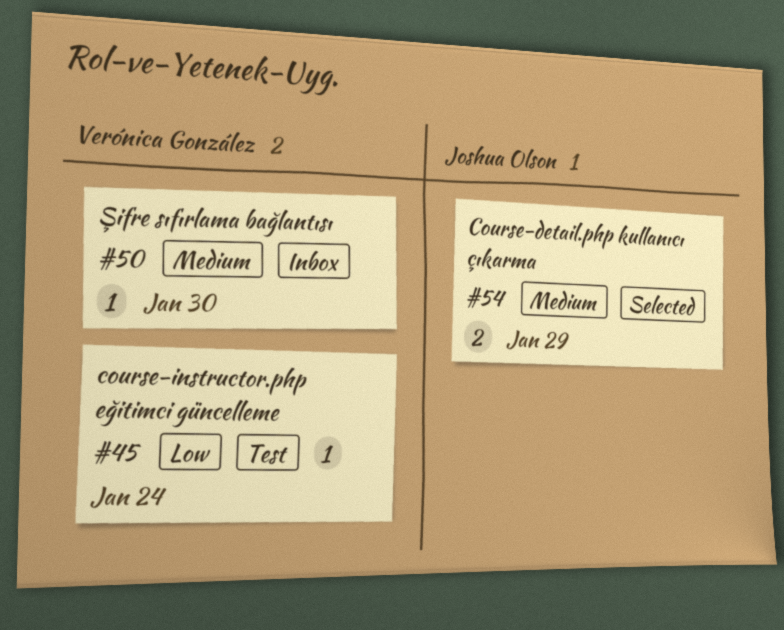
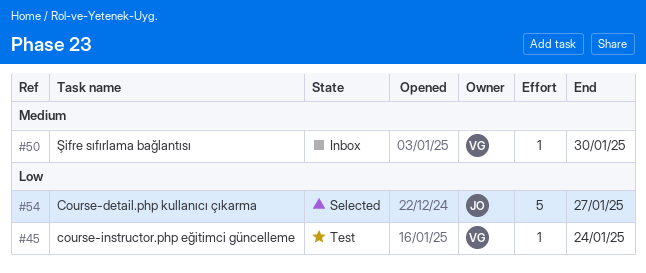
#54, priority: Medium -> Low
#54, estimate: 2 -> 5
#54, due: Jan 29 -> Jan 27

